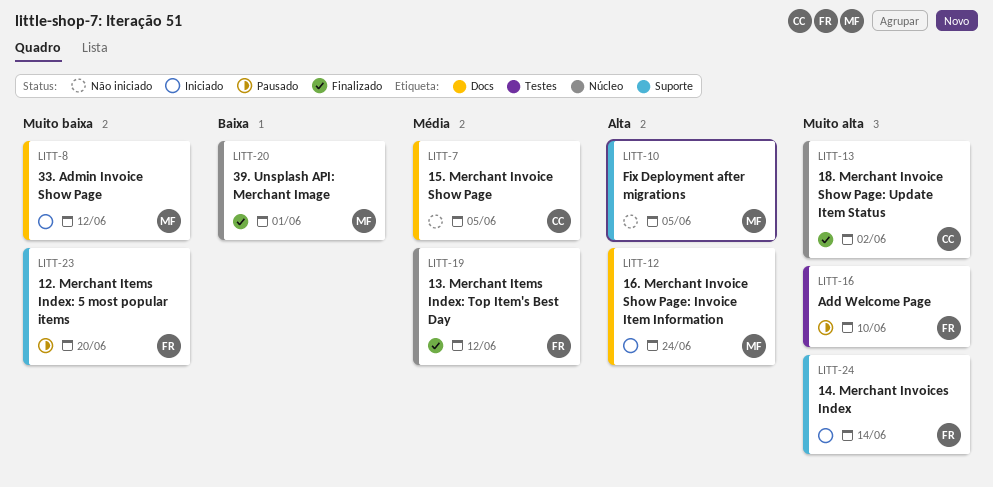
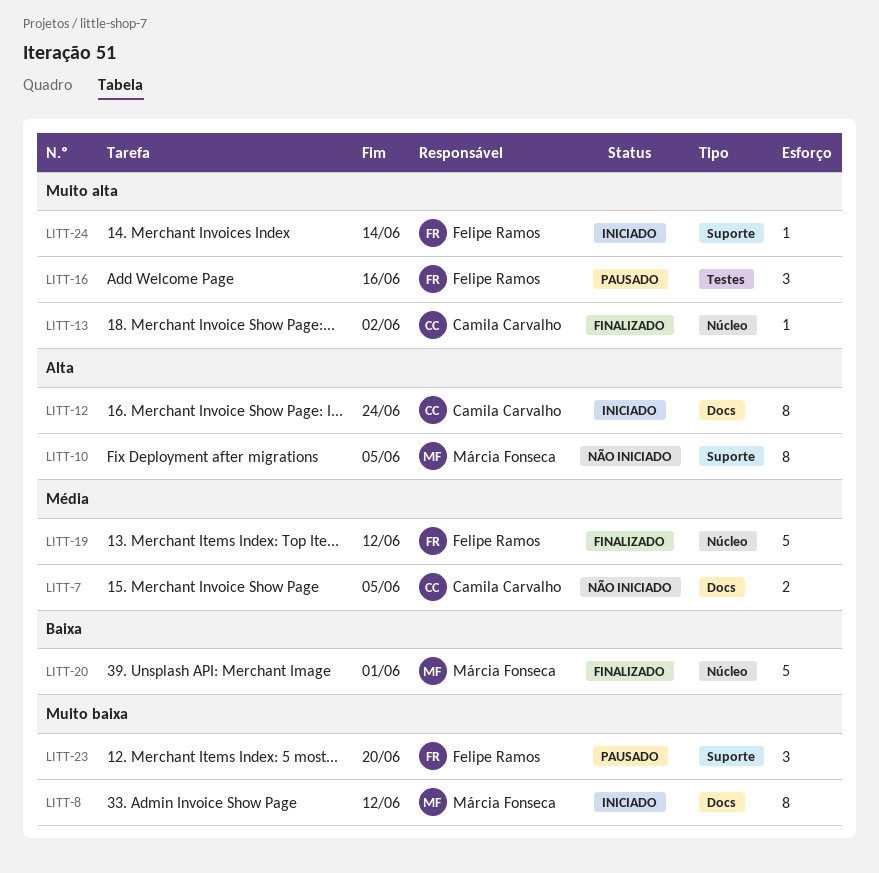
LITT-12, owner: Márcia Fonseca -> Camila Carvalho
LITT-16, due: Jun 10 -> Jun 16

